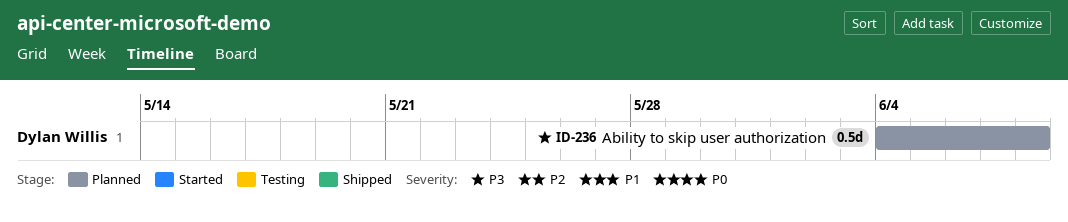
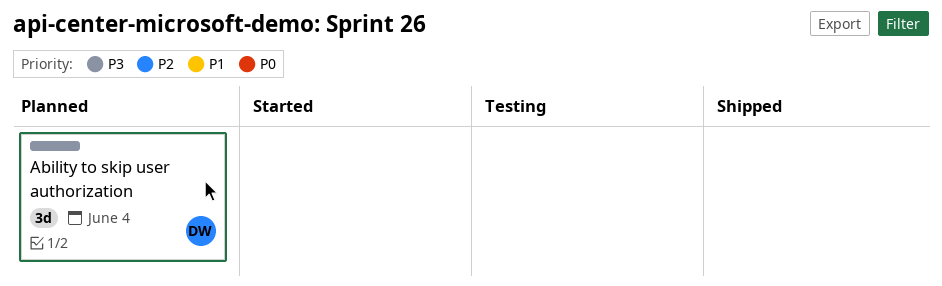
Ability to skip user authorization, estimate: 0.5d -> 3d
Ability to skip user authorization, due: Jun 8 -> Jun 4

